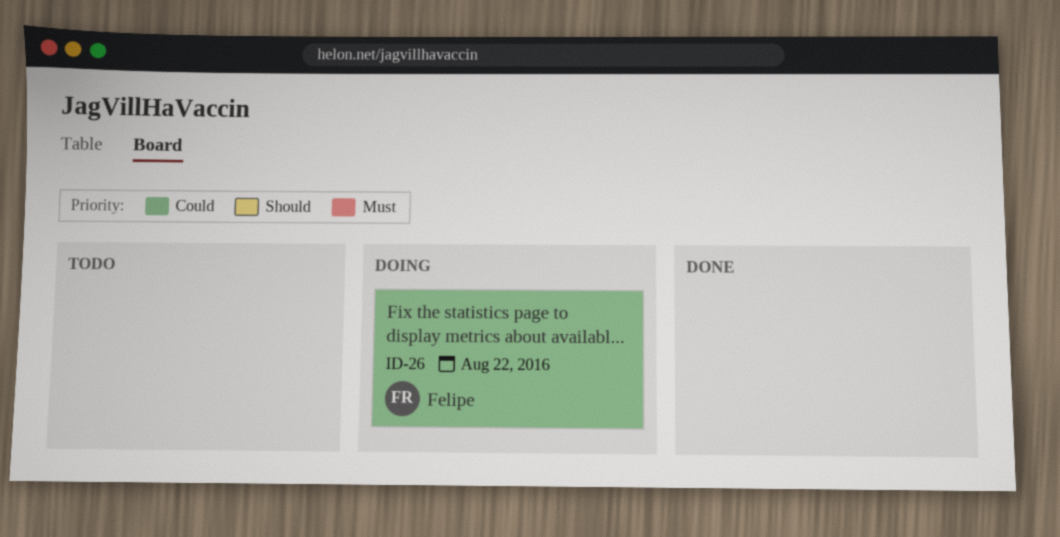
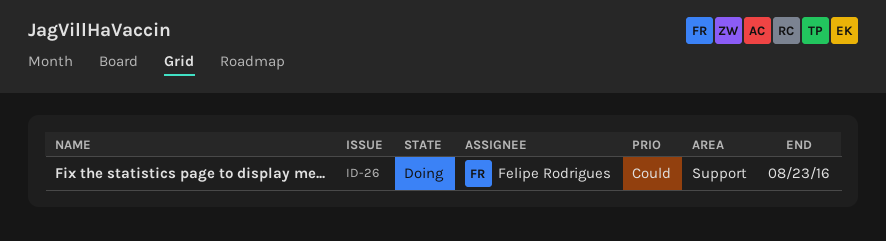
ID-26, due: Aug 22 -> Aug 23

